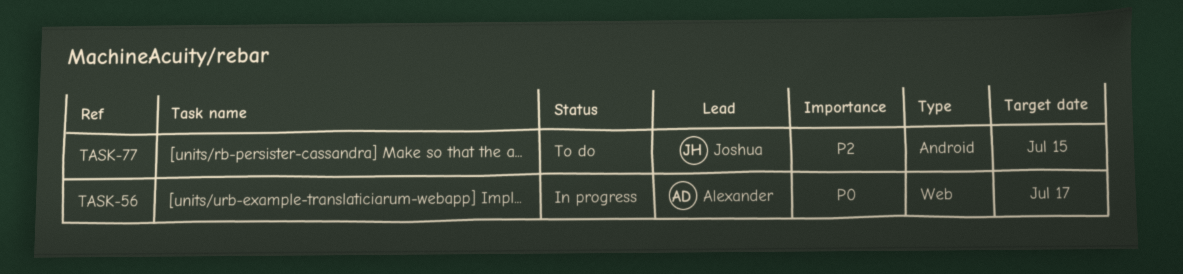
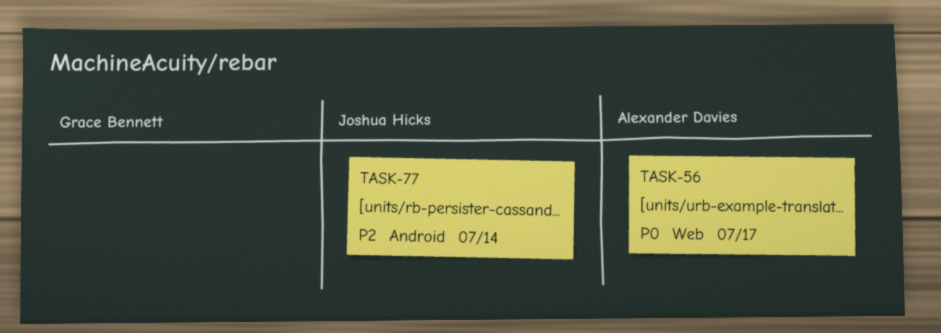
TASK-77, due: Jul 15 -> Jul 14

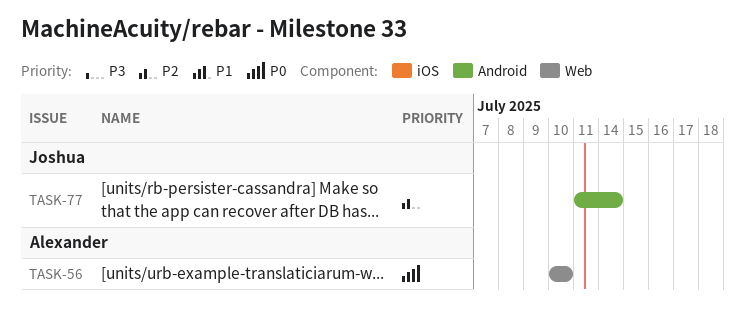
TASK-56, due: Jul 17 -> Jul 10

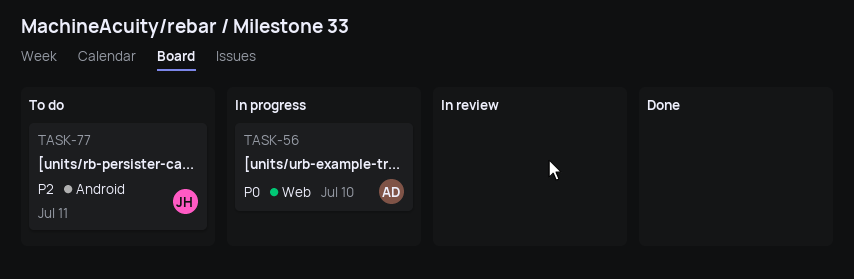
TASK-77, due: Jul 14 -> Jul 11

